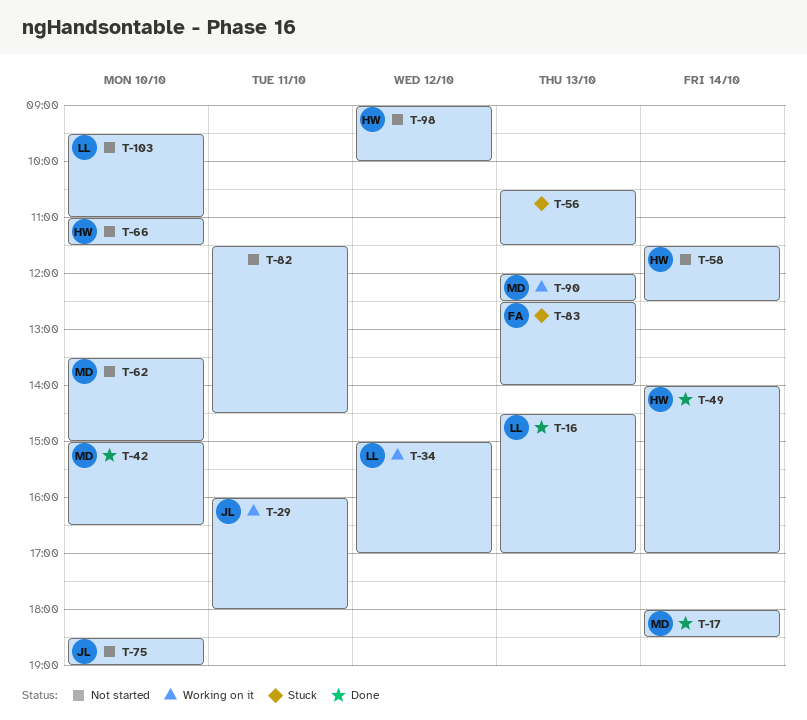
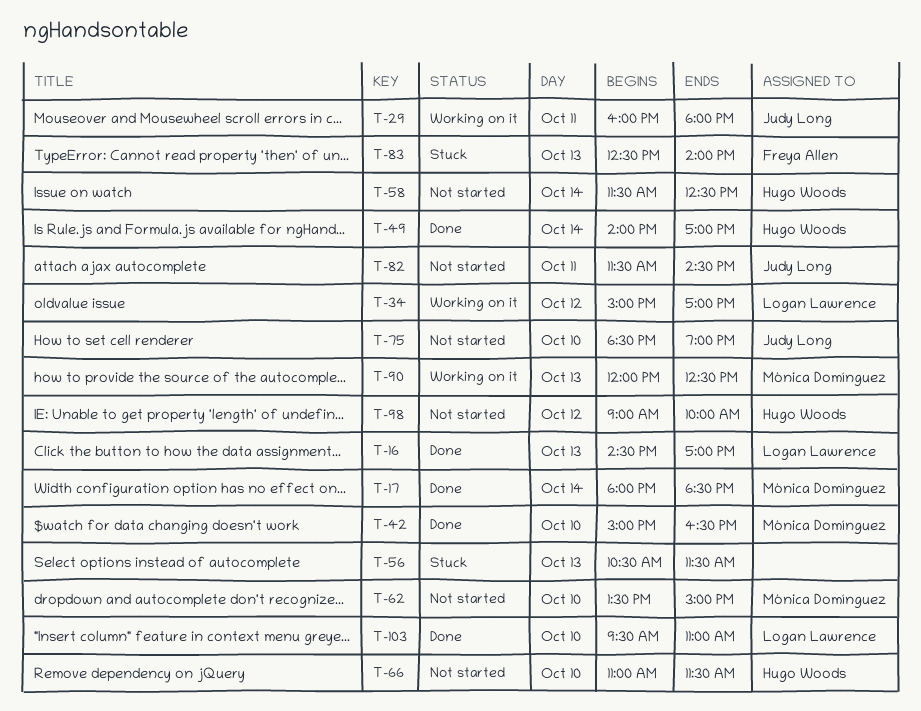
T-82, owner: none -> Judy Long
T-103, status: Not started -> Done

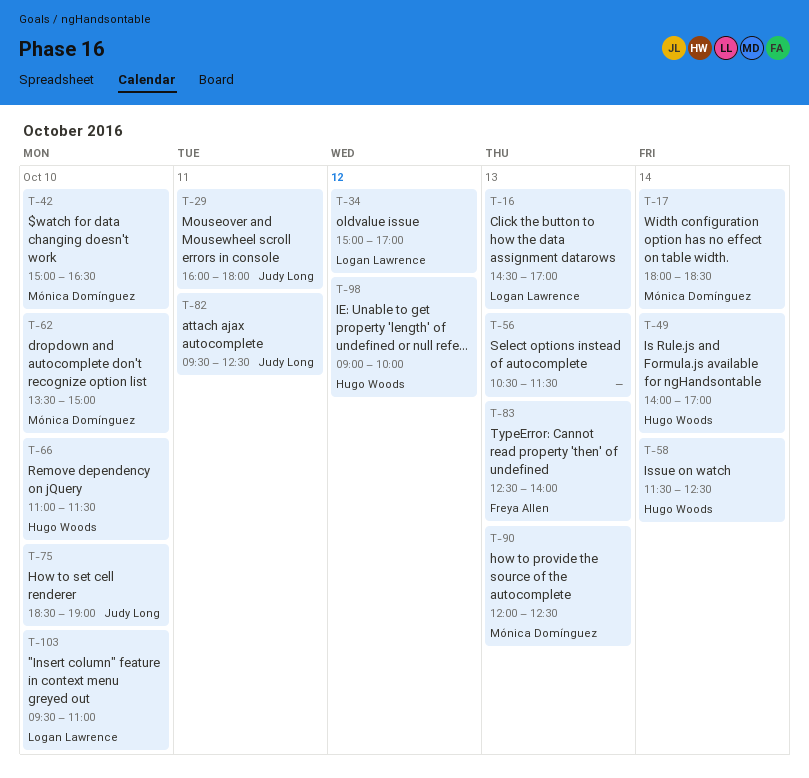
T-82, begins: 11:30 -> 09:30
T-82, ends: 14:30 -> 12:30

